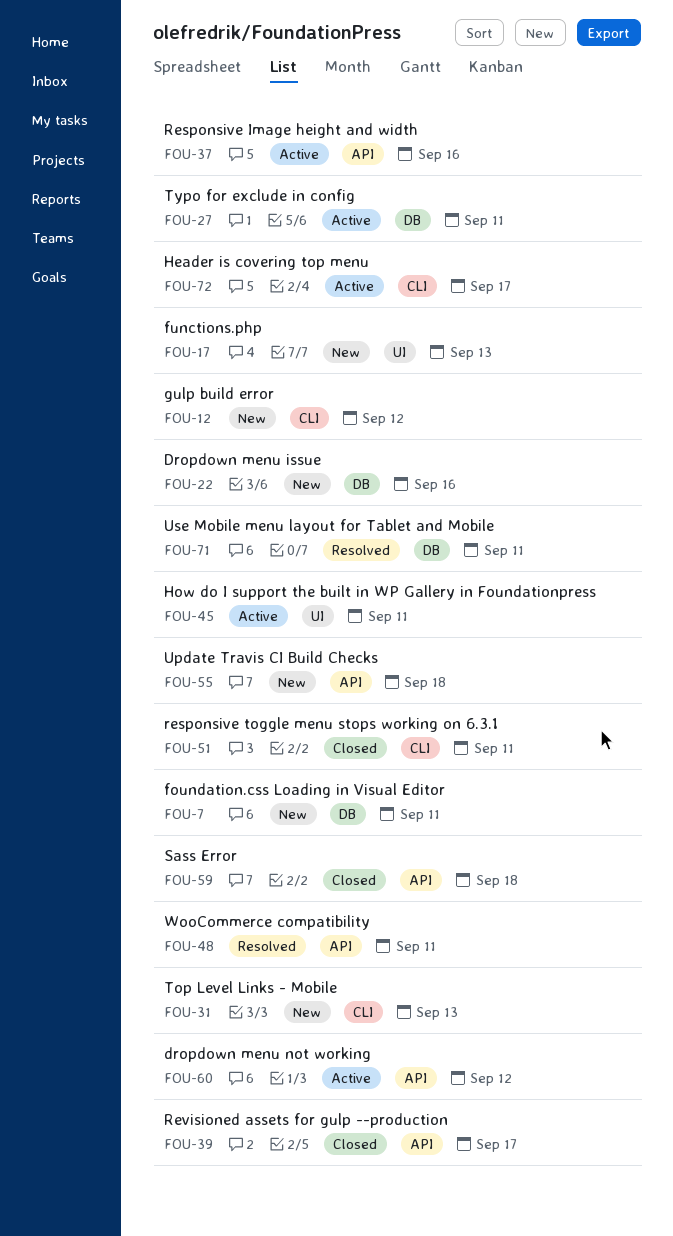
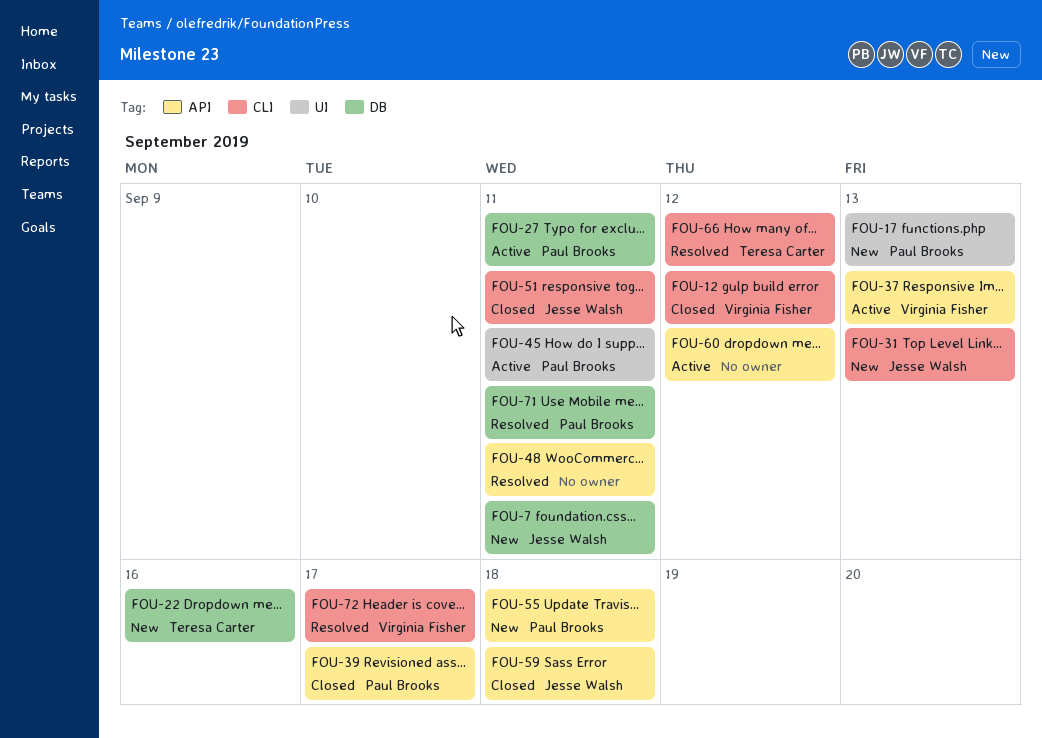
FOU-12, status: New -> Closed
FOU-37, due: Sep 16 -> Sep 13
FOU-66: none -> present
FOU-72, status: Active -> Resolved

